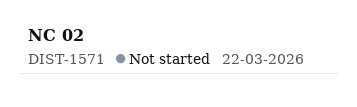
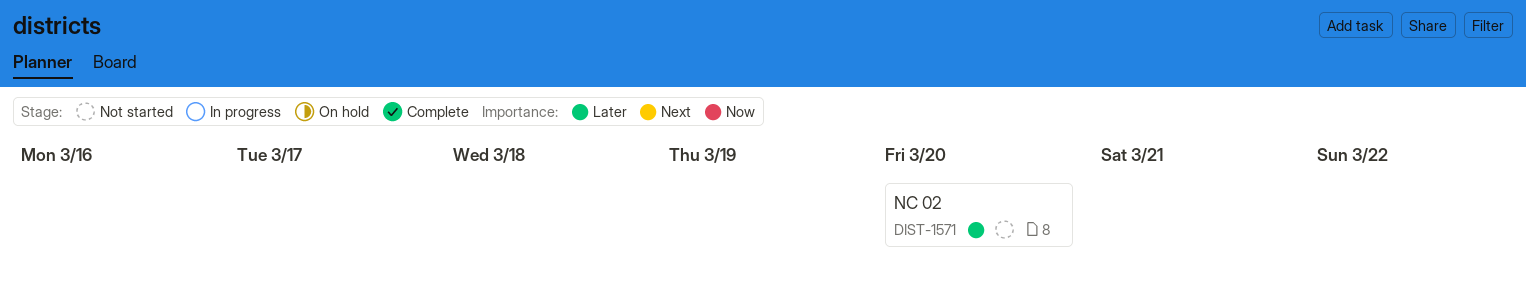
DIST-1571, due: Mar 22 -> Mar 20

